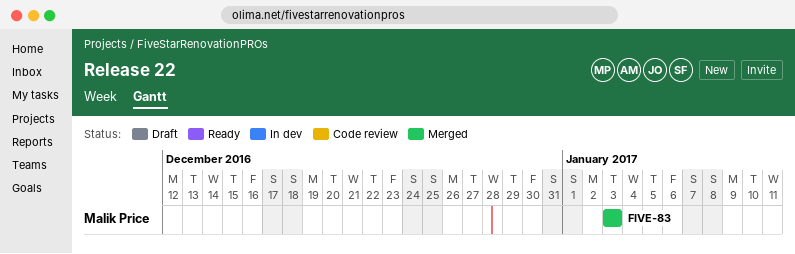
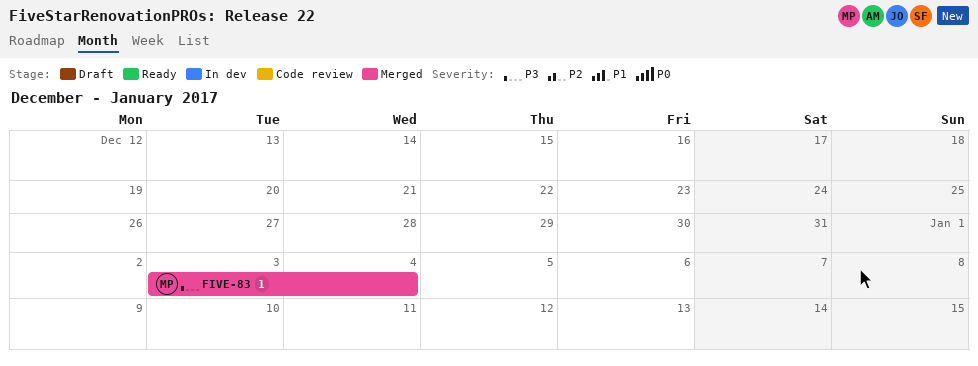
FIVE-83, due: Jan 3 -> Jan 4

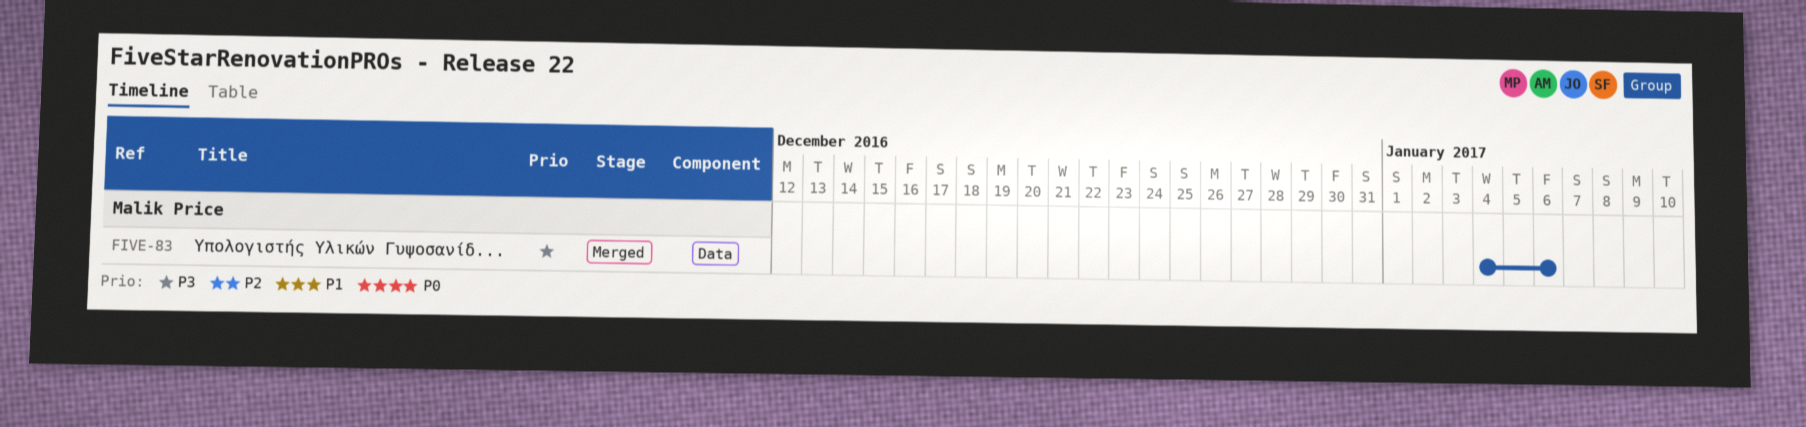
FIVE-83, start: Jan 3 -> Jan 4
FIVE-83, due: Jan 4 -> Jan 6

